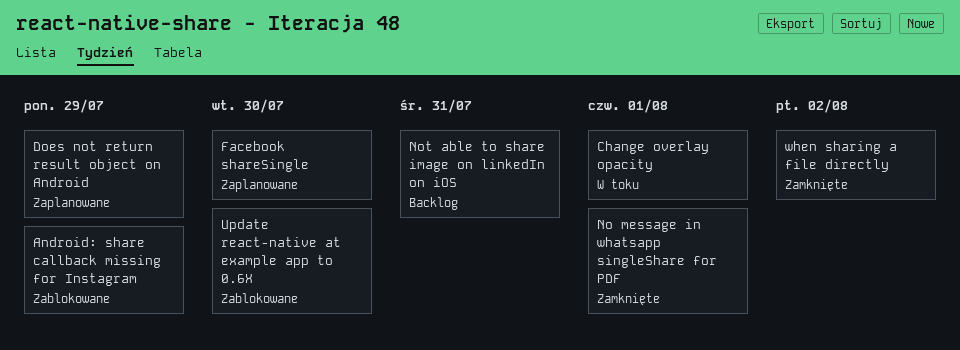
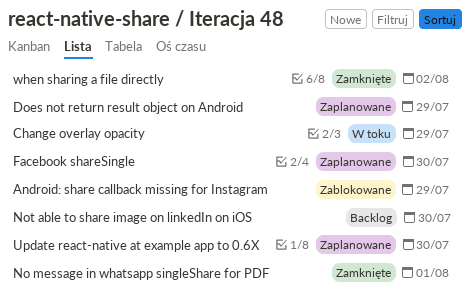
Change overlay opacity, due: Aug 1 -> Jul 29
Not able to share image on linkedIn on iOS, due: Jul 31 -> Jul 30
Update react-native at example app to 0.6X, status: Zablokowane -> Zaplanowane

